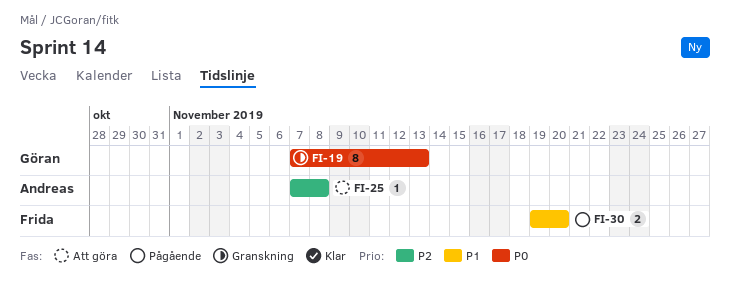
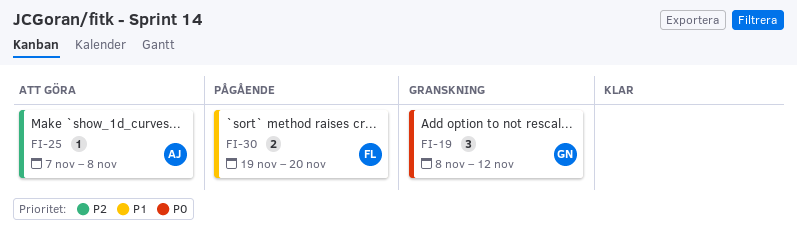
FI-19, estimate: 8 -> 3
FI-19, start: Nov 7 -> Nov 8
FI-19, due: Nov 13 -> Nov 12

